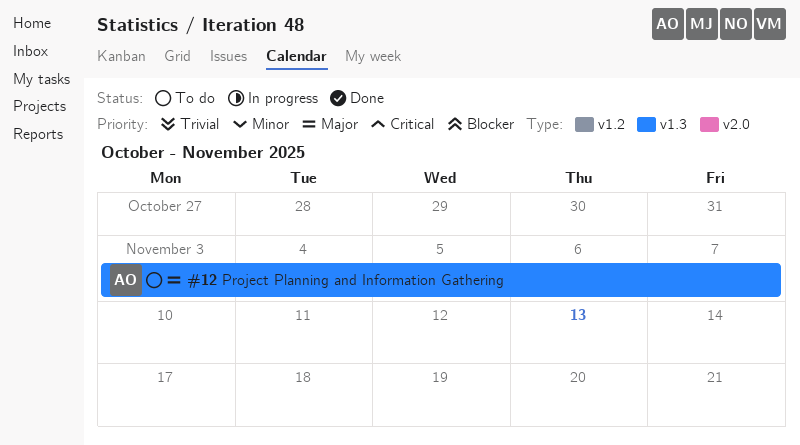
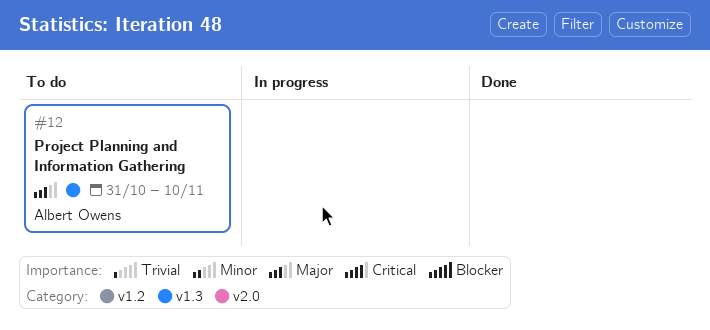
#12, start: Nov 3 -> Oct 31
#12, due: Nov 7 -> Nov 10

